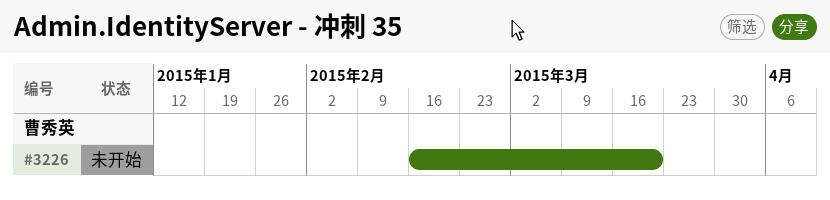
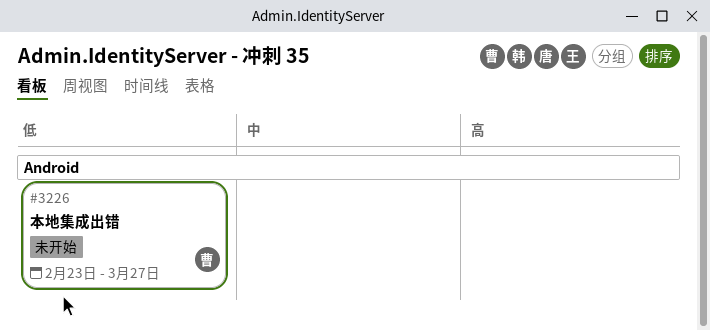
#3226, start: Feb 16 -> Feb 23
#3226, due: Mar 20 -> Mar 27

